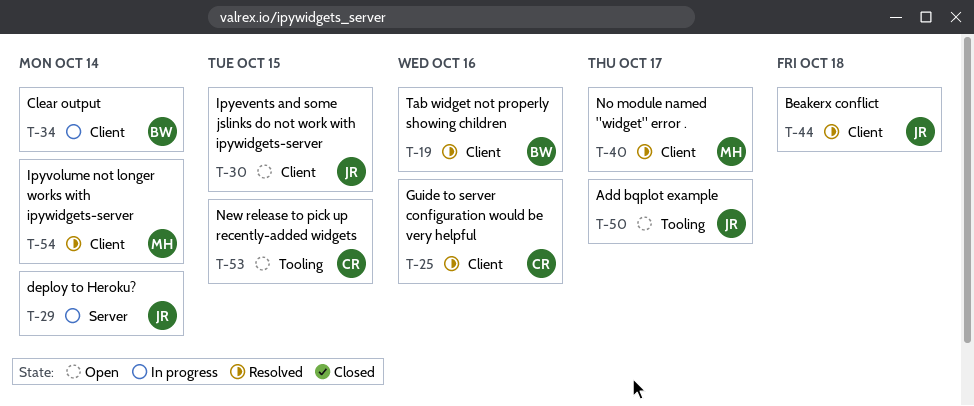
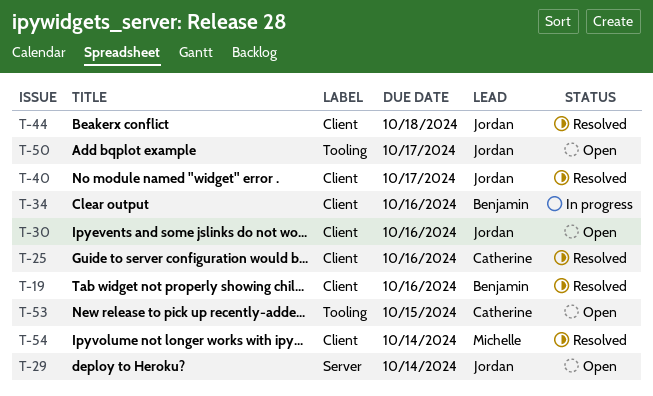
T-29, status: In progress -> Open
T-30, due: Oct 15 -> Oct 16
T-34, due: Oct 14 -> Oct 16
T-40, owner: Michelle -> Jordan

